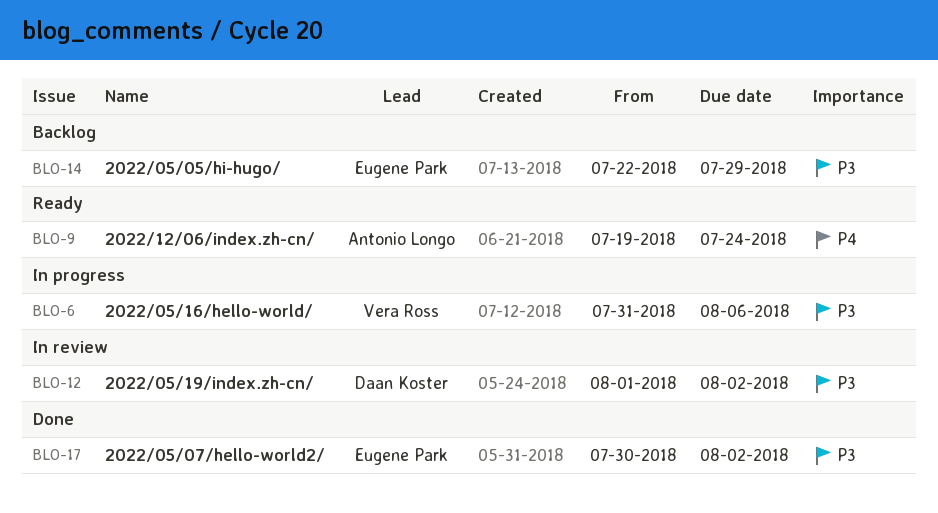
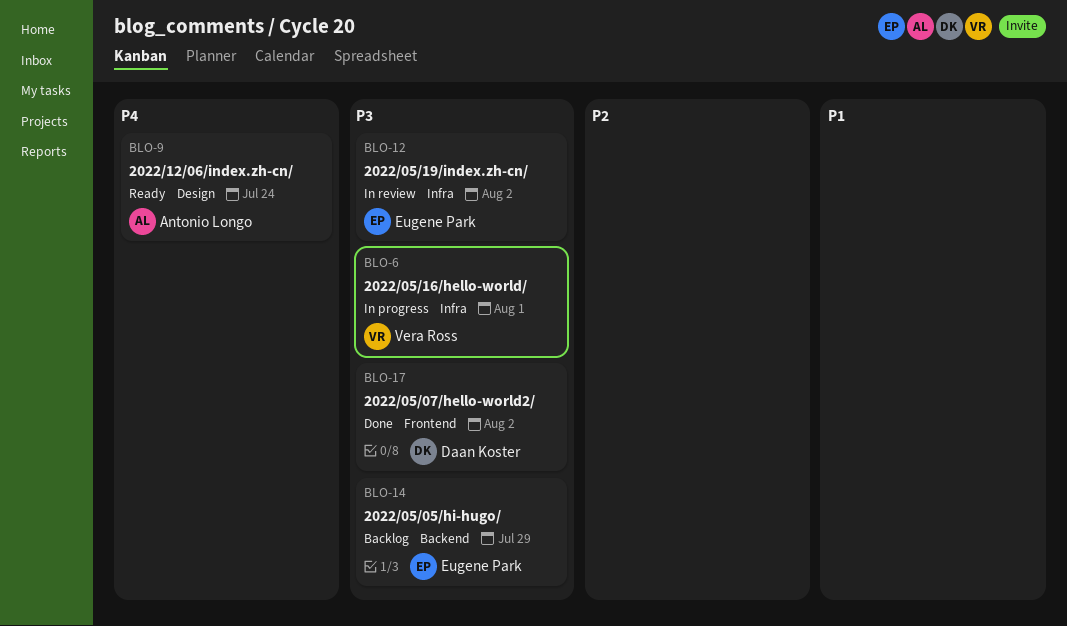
BLO-6, due: Aug 6 -> Aug 1
BLO-12, owner: Daan Koster -> Eugene Park
BLO-17, owner: Eugene Park -> Daan Koster

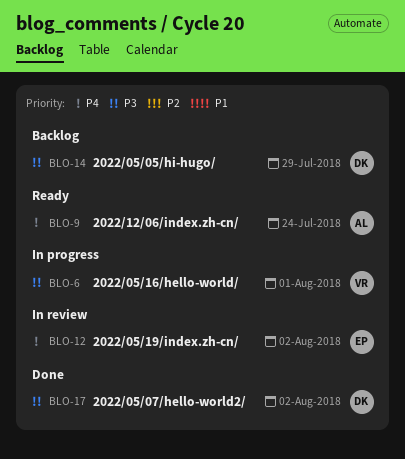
BLO-12, priority: P3 -> P4
BLO-14, owner: Eugene Park -> Daan Koster

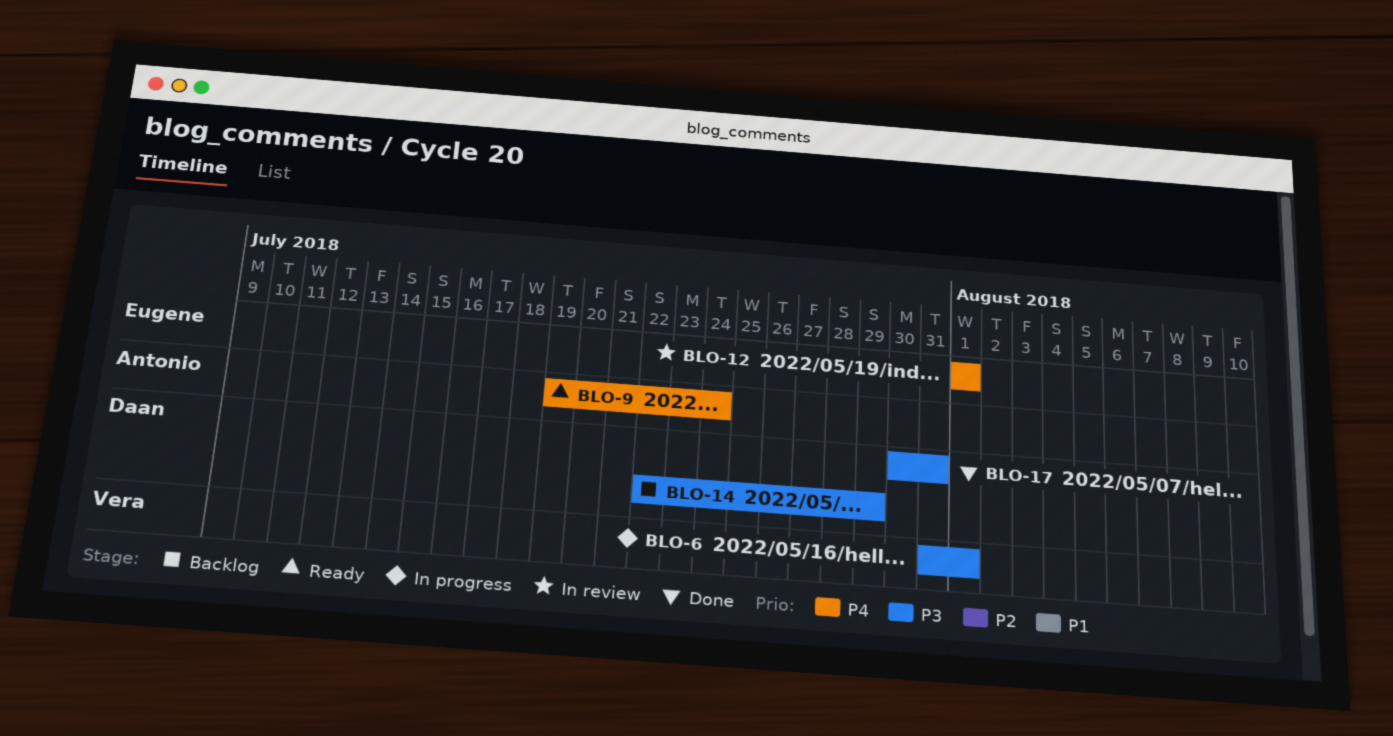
BLO-12, due: Aug 2 -> Aug 1
BLO-17, due: Aug 2 -> Jul 31

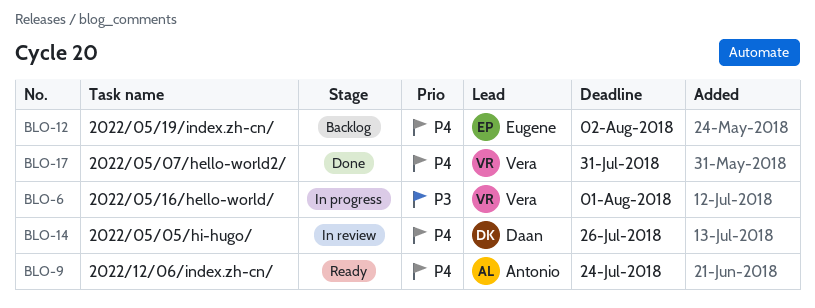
BLO-12, status: In review -> Backlog
BLO-12, due: Aug 1 -> Aug 2
BLO-14, status: Backlog -> In review
BLO-14, priority: P3 -> P4
BLO-14, due: Jul 29 -> Jul 26
BLO-17, owner: Daan -> Vera
BLO-17, priority: P3 -> P4

